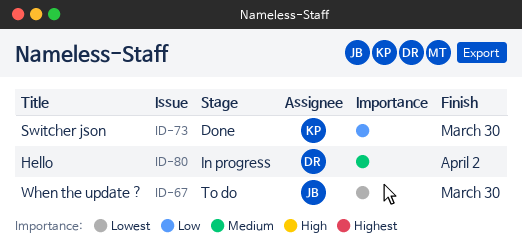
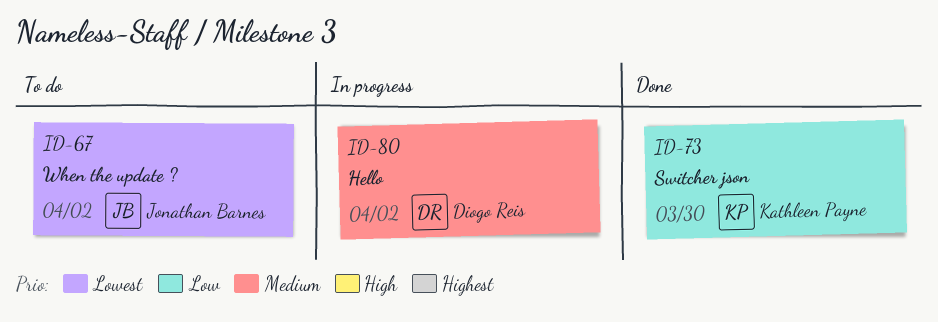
ID-67, due: Mar 30 -> Apr 2

